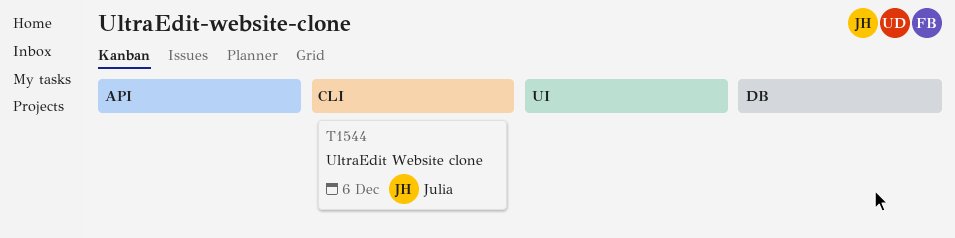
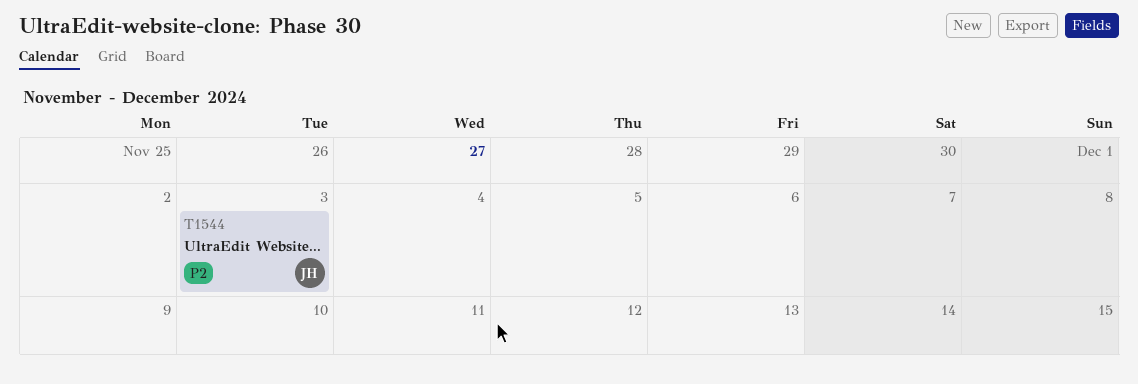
T1544, due: Dec 6 -> Dec 3

